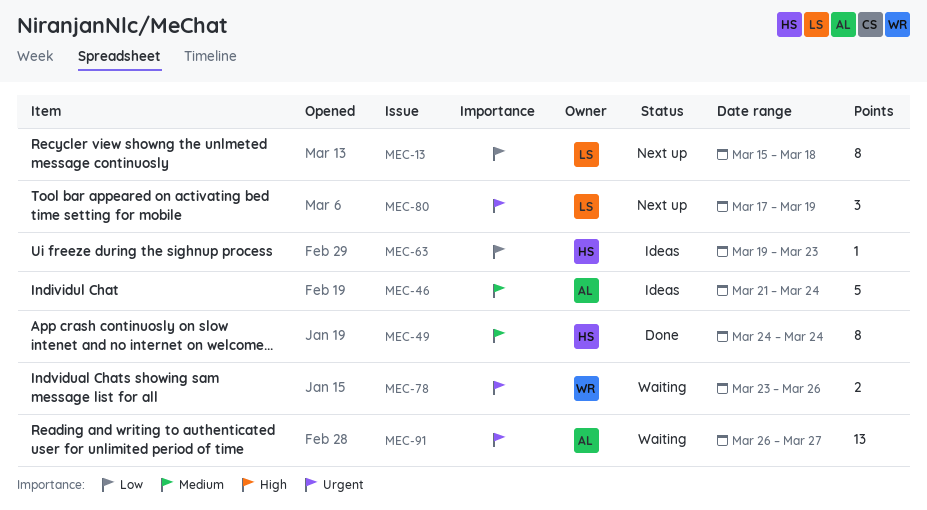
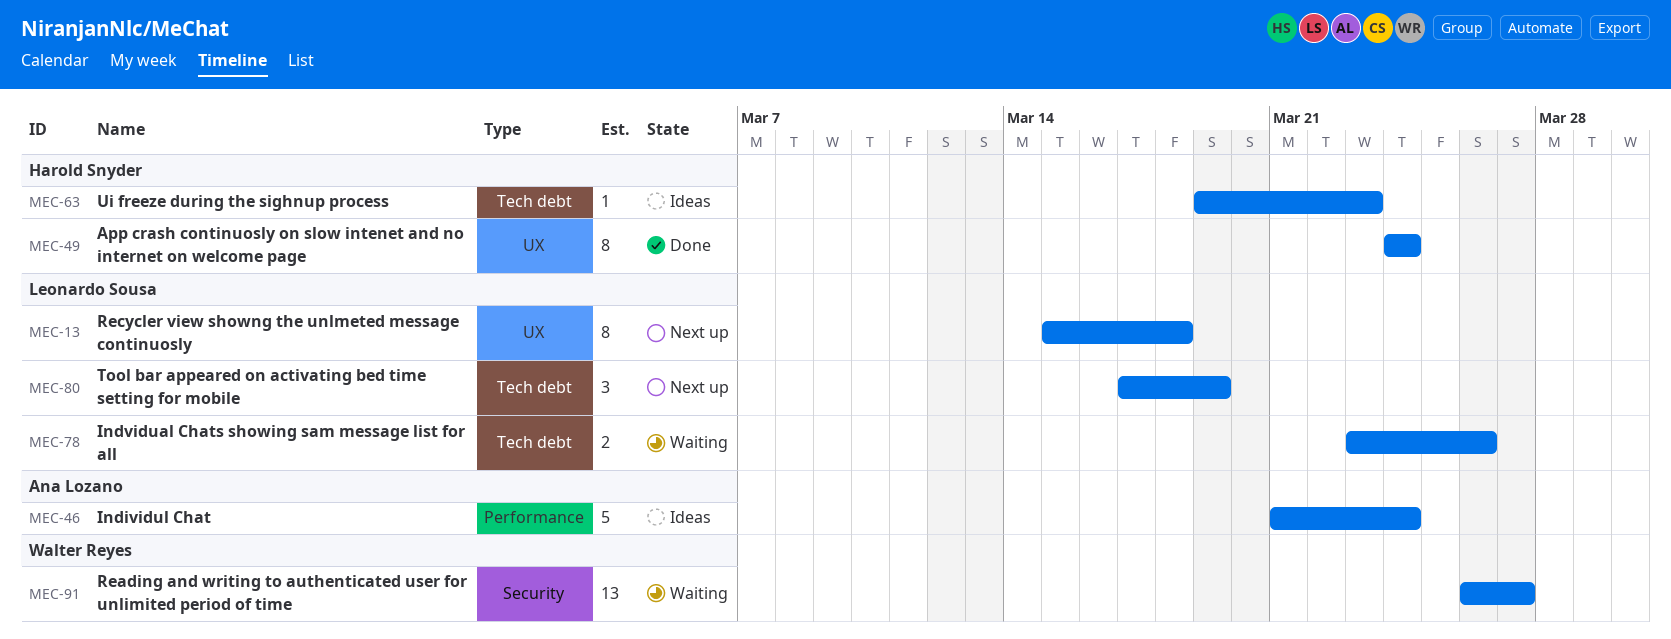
MEC-78, owner: Walter Reyes -> Leonardo Sousa
MEC-91, owner: Ana Lozano -> Walter Reyes

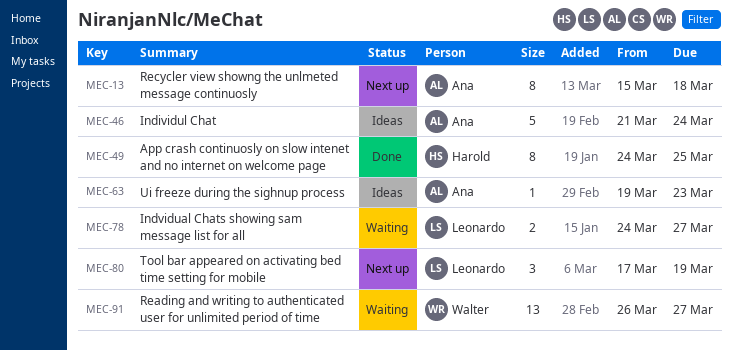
MEC-13, owner: Leonardo Sousa -> Ana Lozano
MEC-49, due: Mar 24 -> Mar 25
MEC-63, owner: Harold Snyder -> Ana Lozano
MEC-78, start: Mar 23 -> Mar 24
MEC-78, due: Mar 26 -> Mar 27

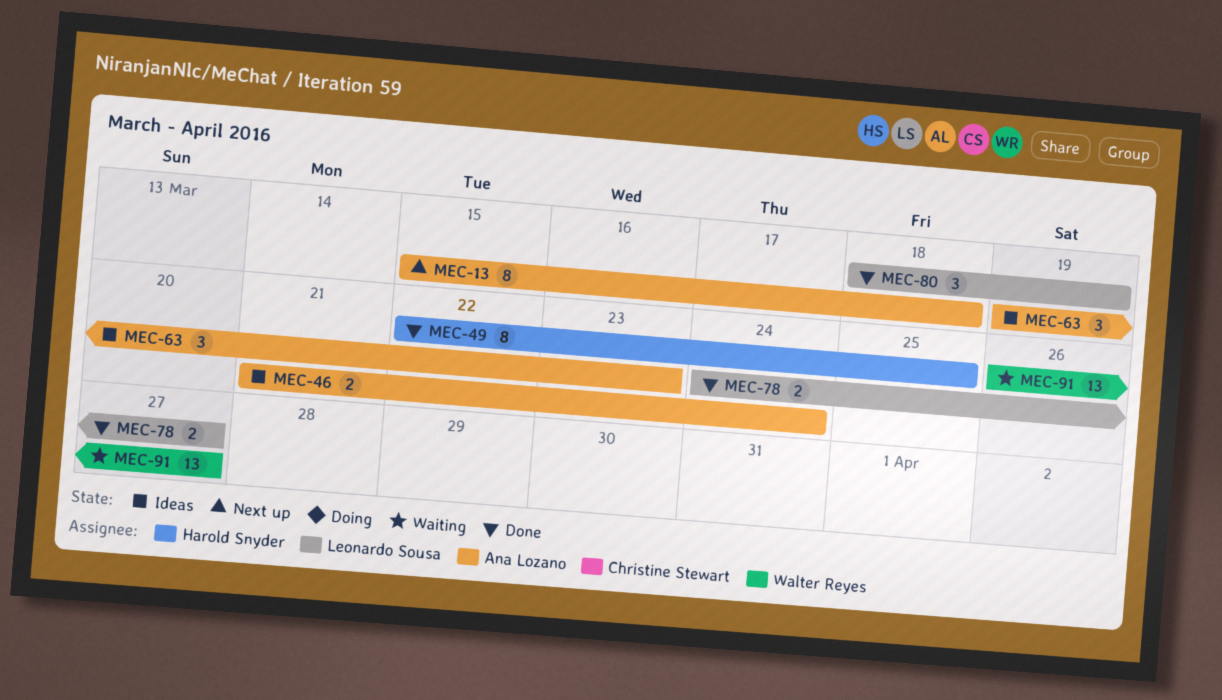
MEC-46, estimate: 5 -> 2
MEC-49, start: Mar 24 -> Mar 22
MEC-63, estimate: 1 -> 3
MEC-78, status: Waiting -> Done
MEC-80, status: Next up -> Done
MEC-80, start: Mar 17 -> Mar 18

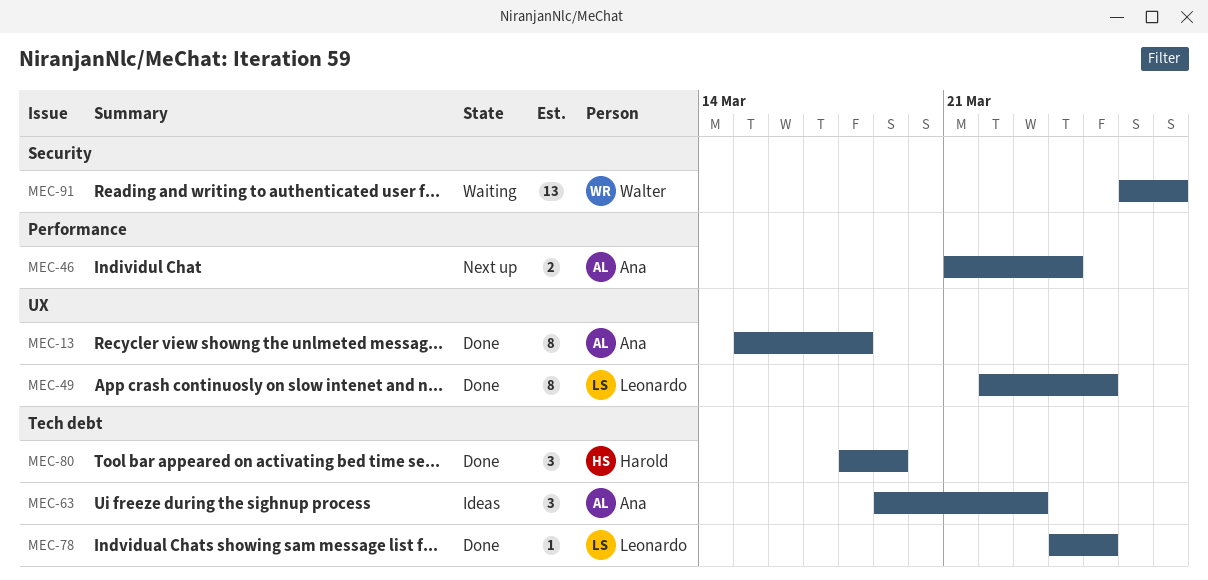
MEC-13, status: Next up -> Done
MEC-46, status: Ideas -> Next up
MEC-49, owner: Harold Snyder -> Leonardo Sousa
MEC-78, estimate: 2 -> 1
MEC-78, due: Mar 27 -> Mar 25
MEC-80, owner: Leonardo Sousa -> Harold Snyder

